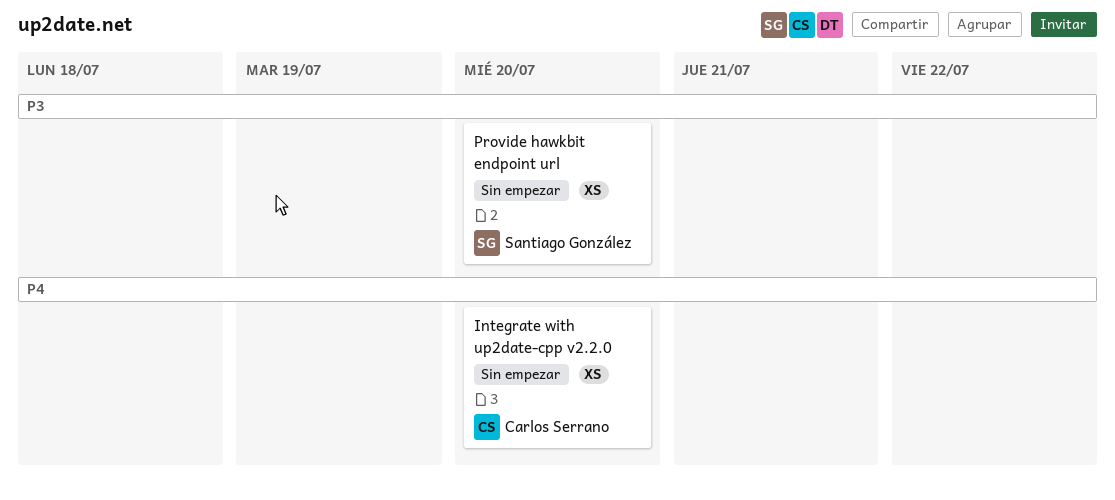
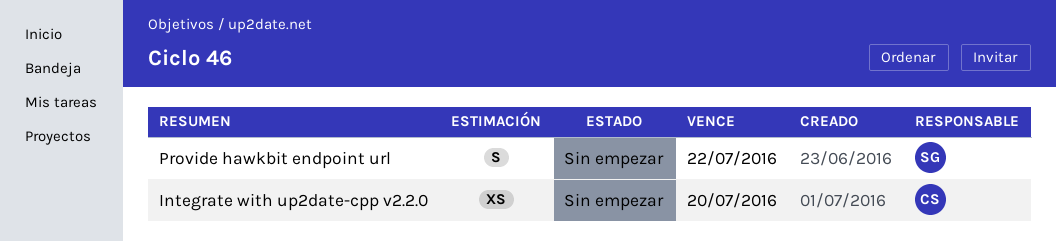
Provide hawkbit endpoint url, estimate: XS -> S
Provide hawkbit endpoint url, due: Jul 20 -> Jul 22

